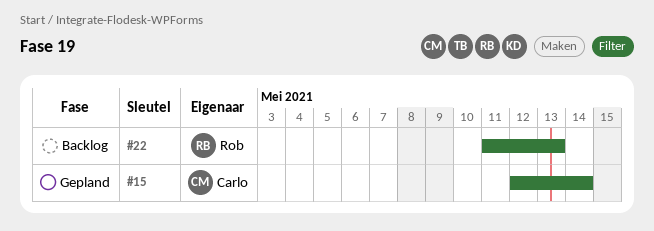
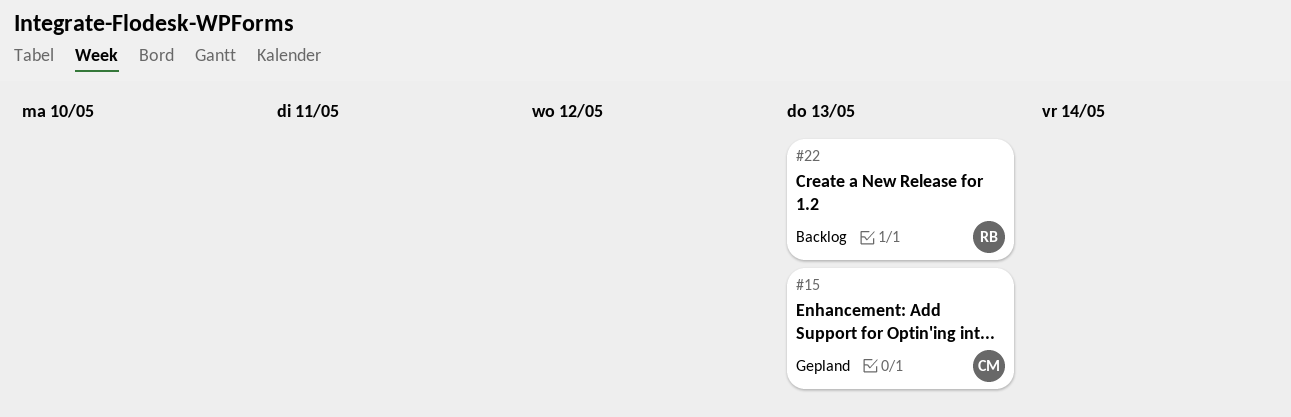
#15, due: May 14 -> May 13

